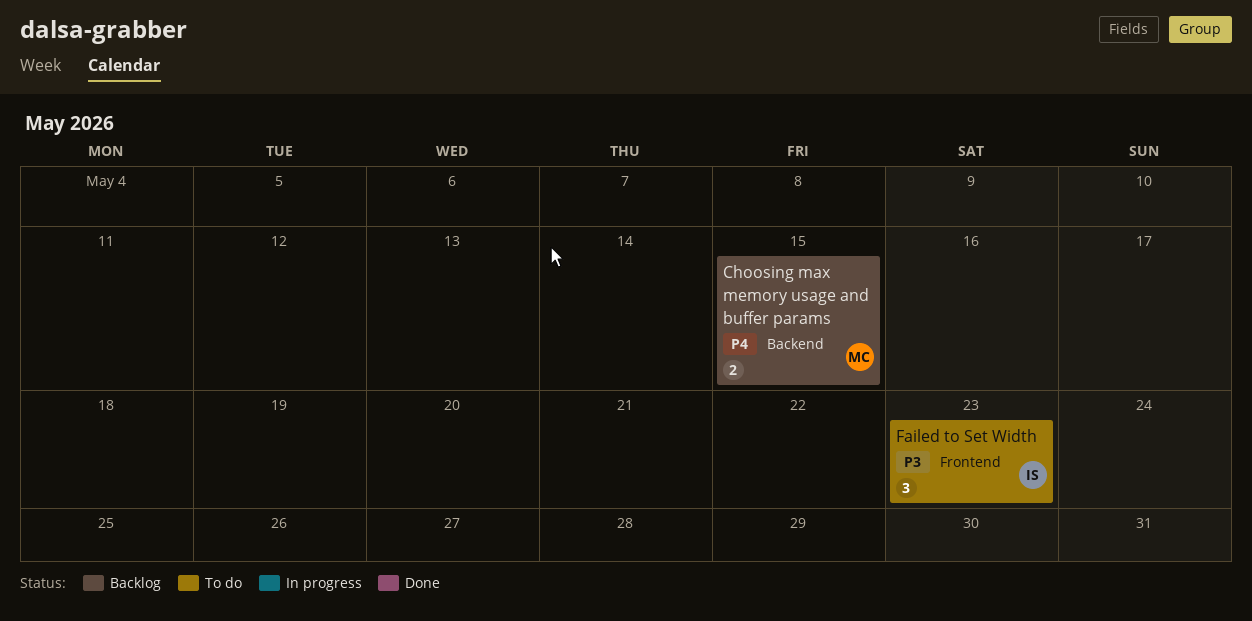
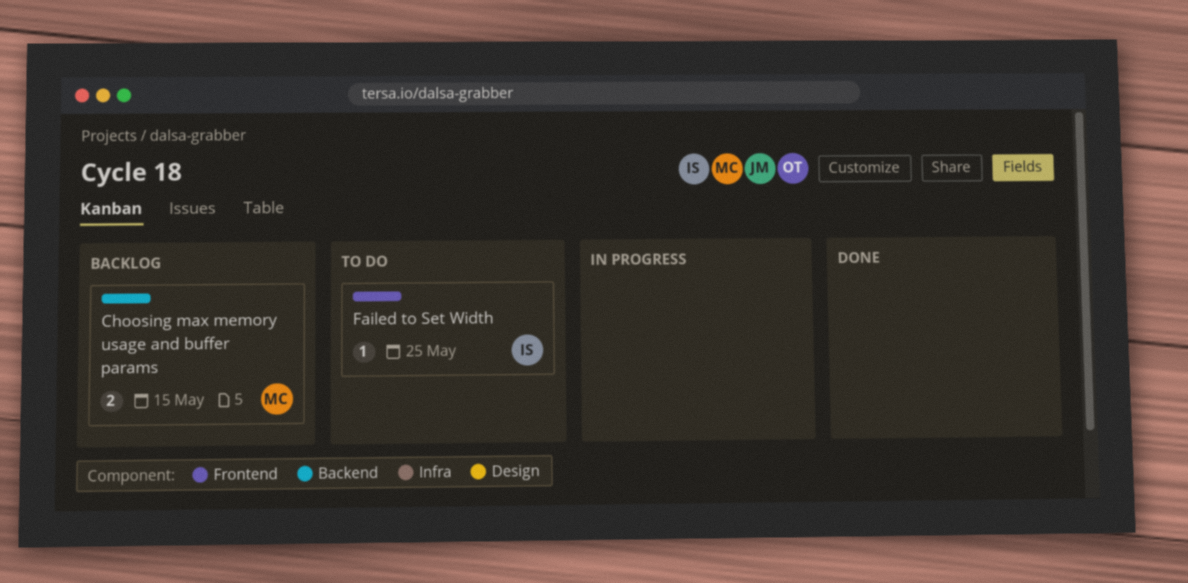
Failed to Set Width, estimate: 3 -> 1
Failed to Set Width, due: May 23 -> May 25

